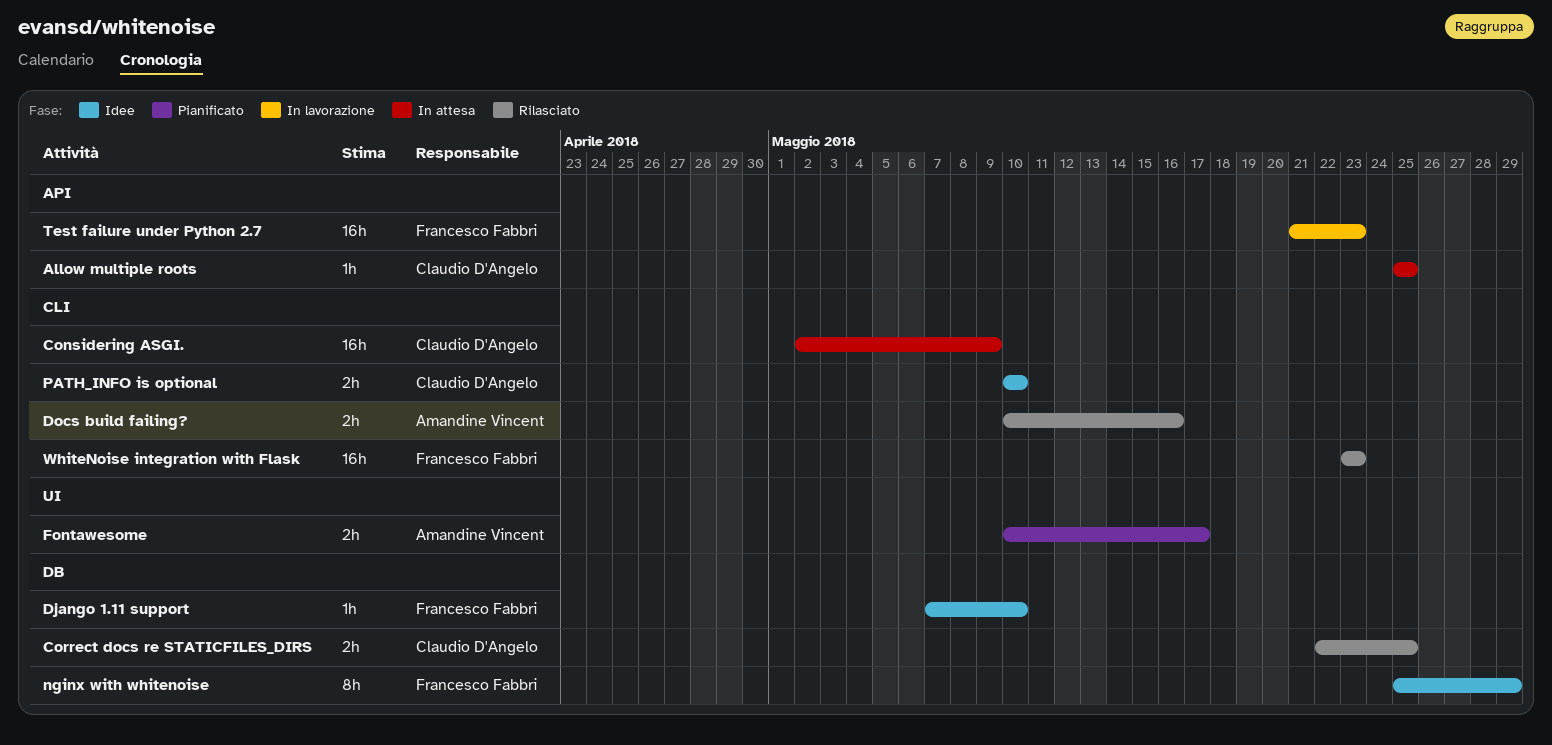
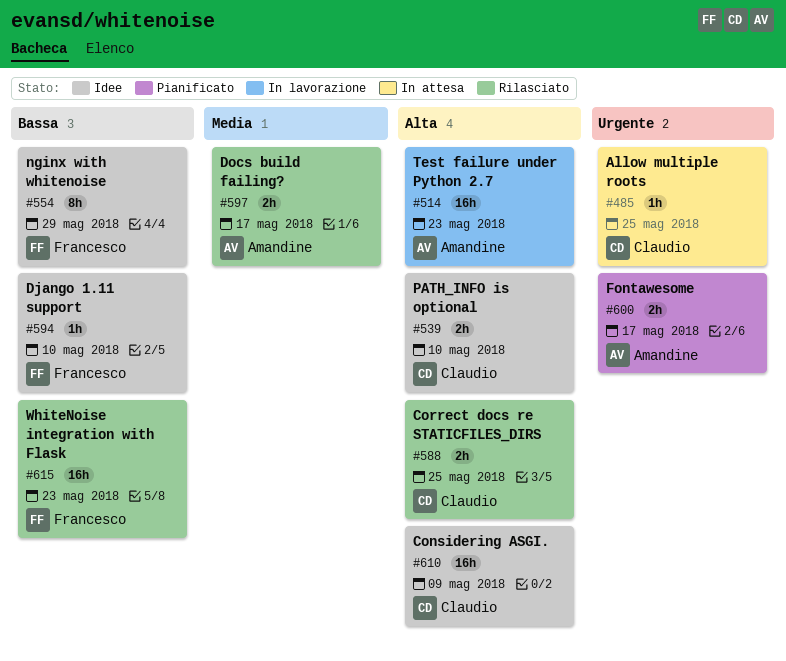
Considering ASGI., status: In attesa -> Idee
Docs build failing?, due: May 16 -> May 17
Test failure under Python 2.7, owner: Francesco Fabbri -> Amandine Vincent

